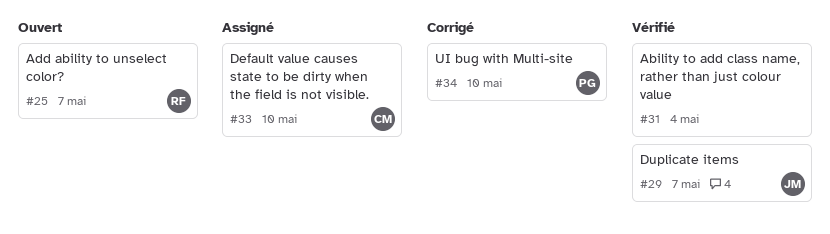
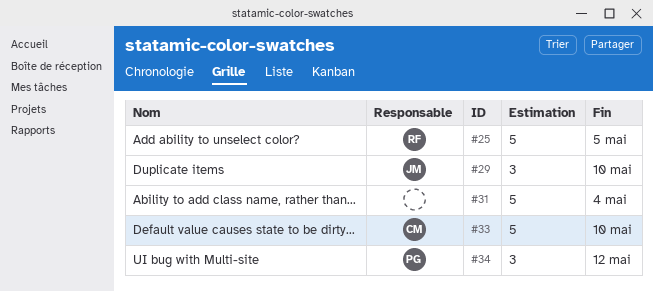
#25, due: May 7 -> May 5
#29, due: May 7 -> May 10
#34, due: May 10 -> May 12

